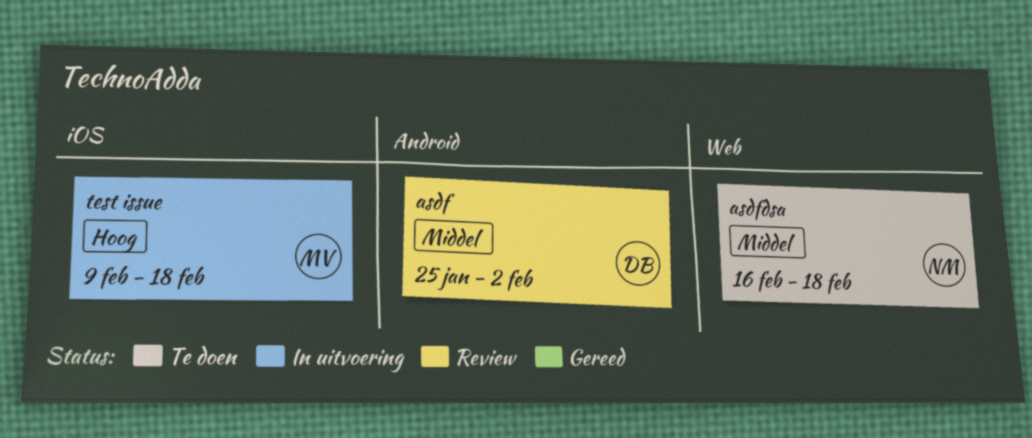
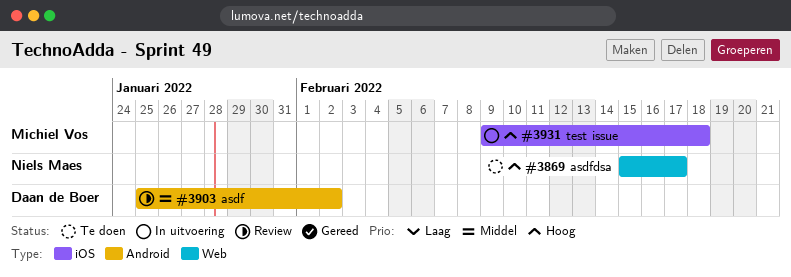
asdfdsa, priority: Middel -> Hoog
asdfdsa, start: Feb 16 -> Feb 15
asdfdsa, due: Feb 18 -> Feb 17

